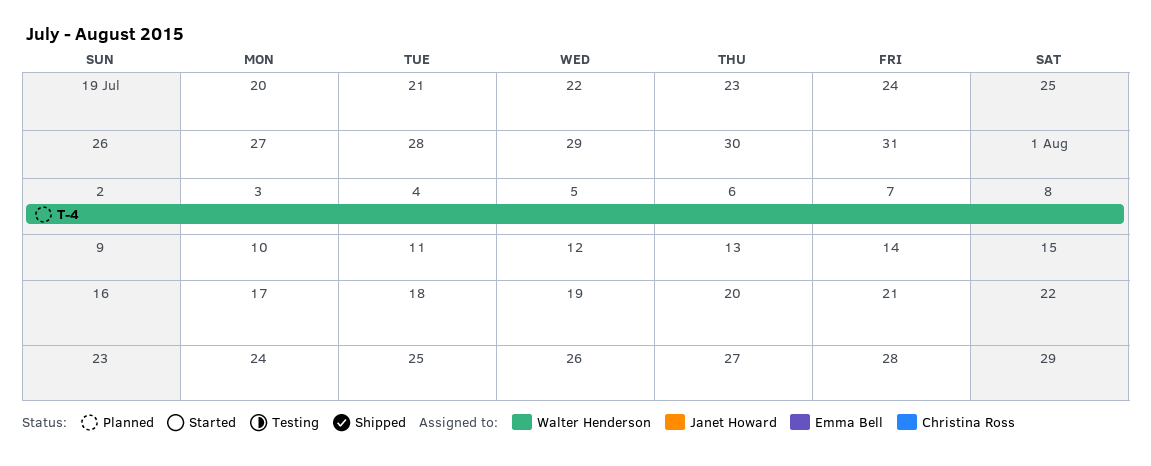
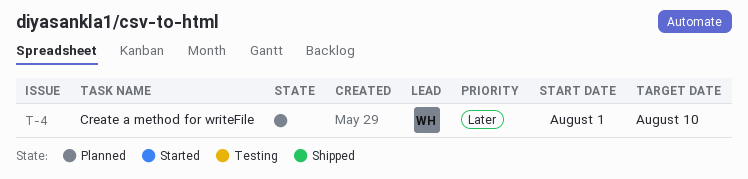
T-4, start: Aug 2 -> Aug 1
T-4, due: Aug 8 -> Aug 10

